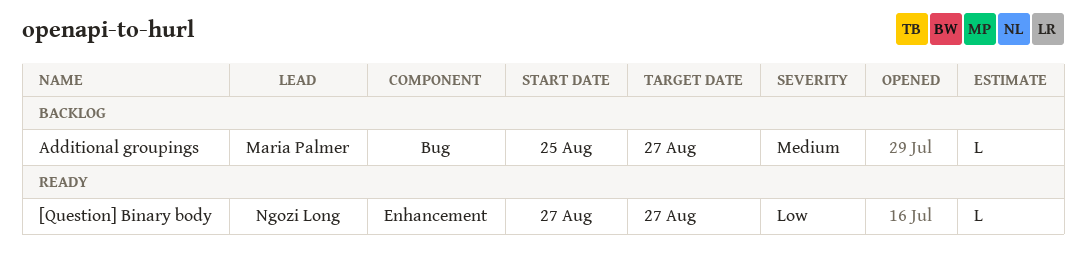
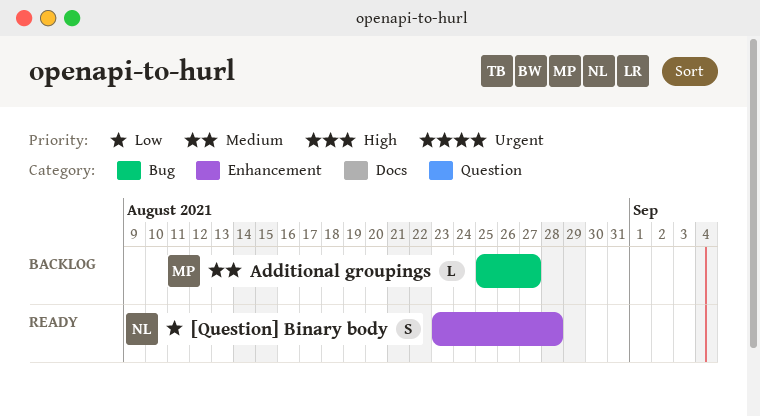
[Question] Binary body, estimate: L -> S
[Question] Binary body, start: Aug 27 -> Aug 23
[Question] Binary body, due: Aug 27 -> Aug 28

